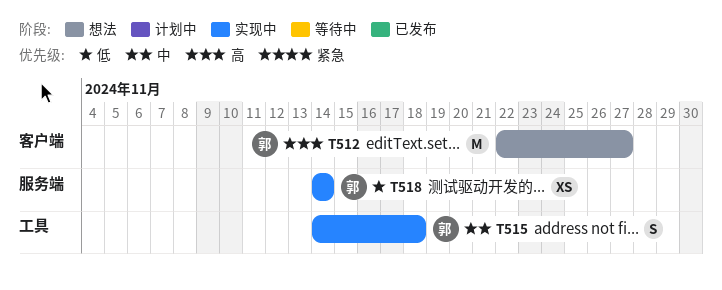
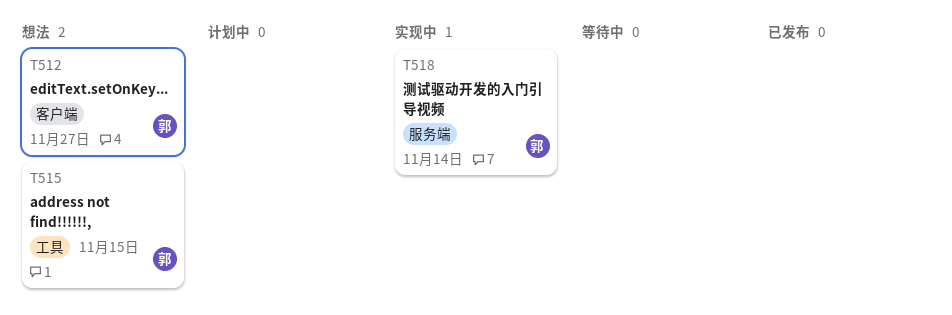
T515, status: 实现中 -> 想法
T515, due: Nov 18 -> Nov 15

